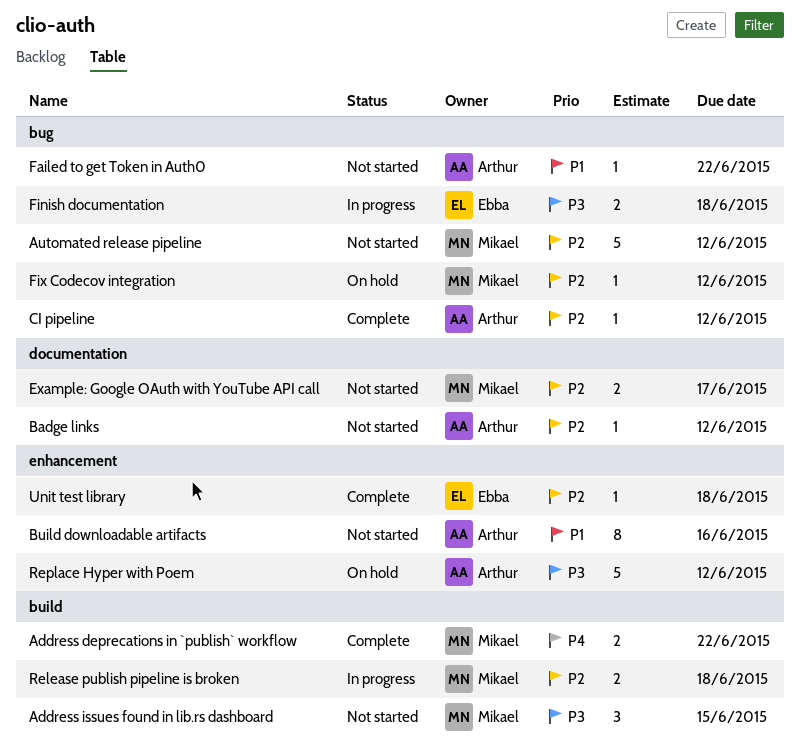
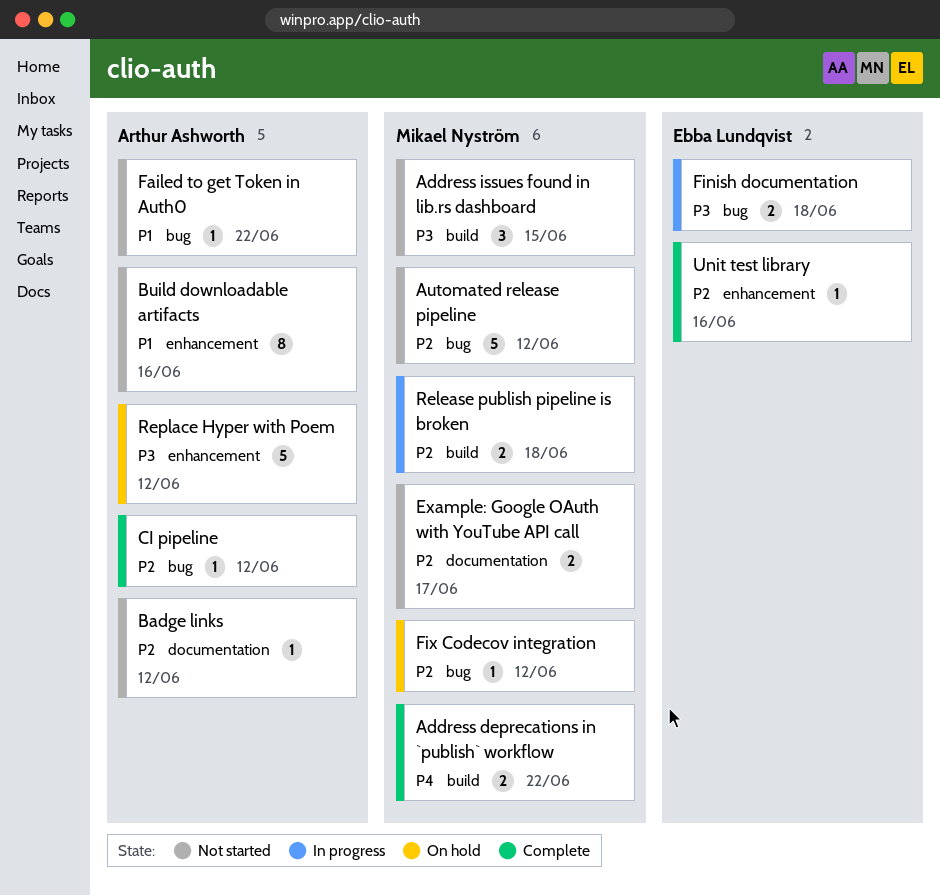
Unit test library, due: Jun 18 -> Jun 16

